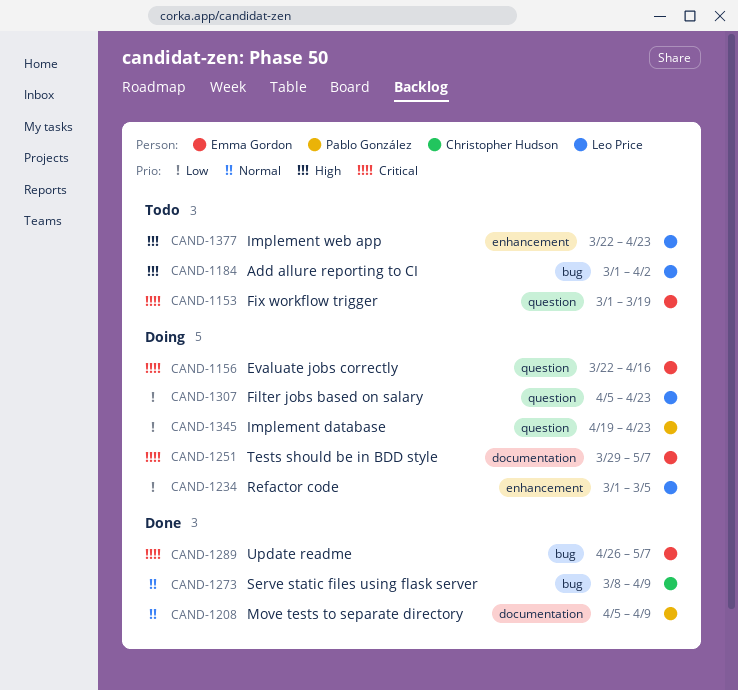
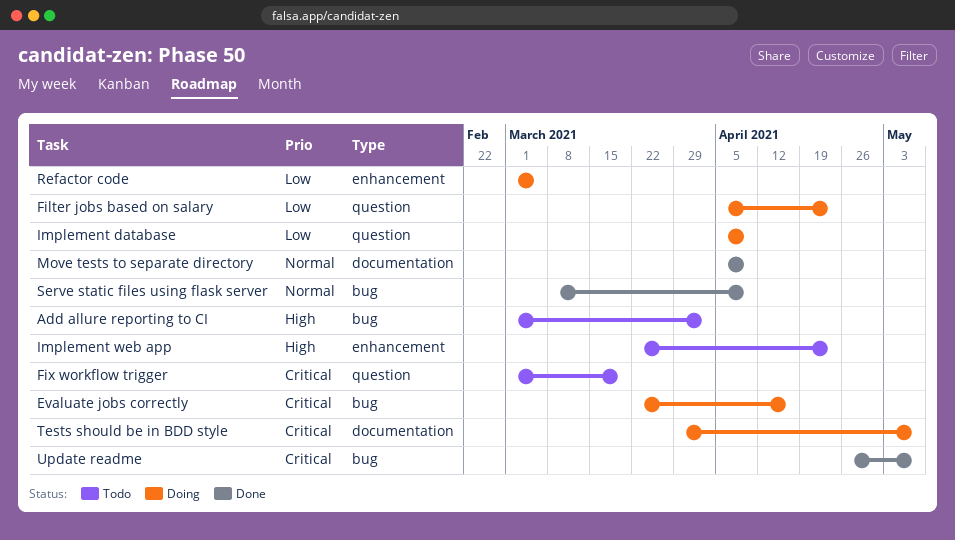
Evaluate jobs correctly, label: question -> bug
Implement database, start: Apr 19 -> Apr 5
Implement database, due: Apr 23 -> Apr 9

